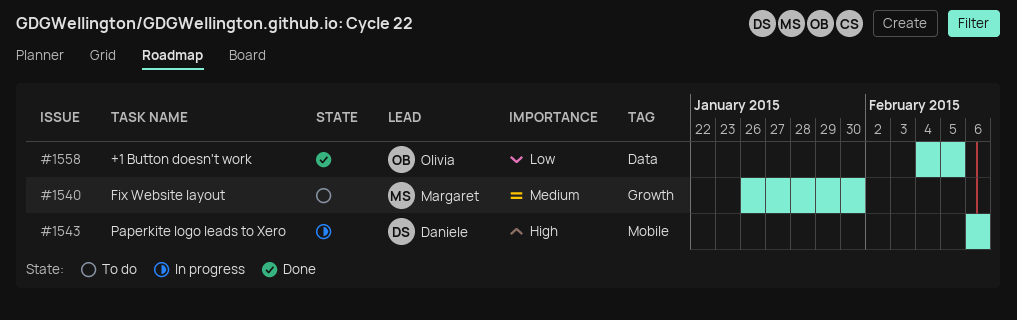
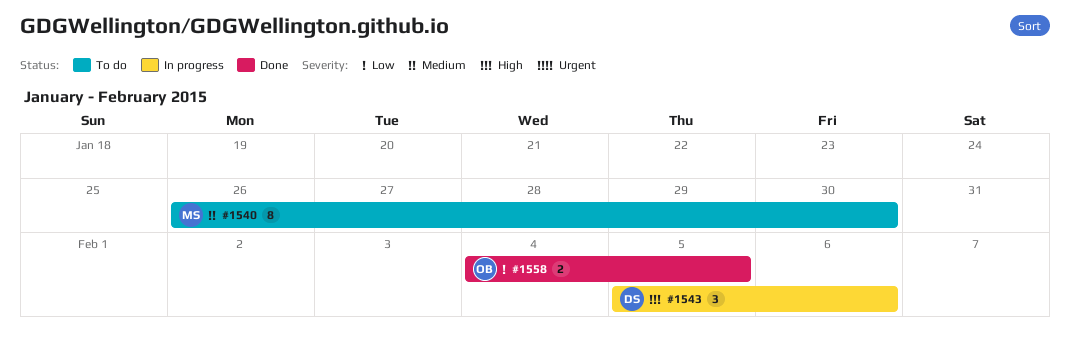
#1543, start: Feb 6 -> Feb 5

